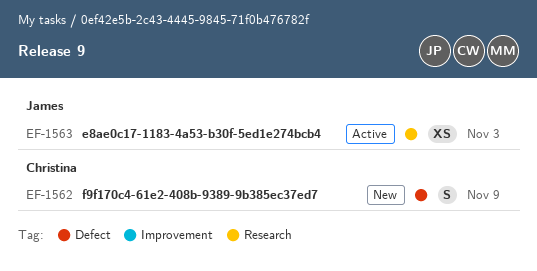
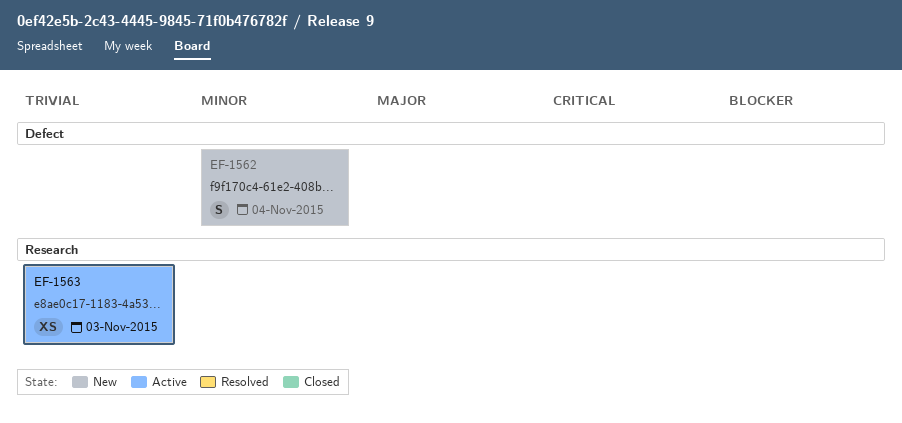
EF-1562, due: Nov 9 -> Nov 4

